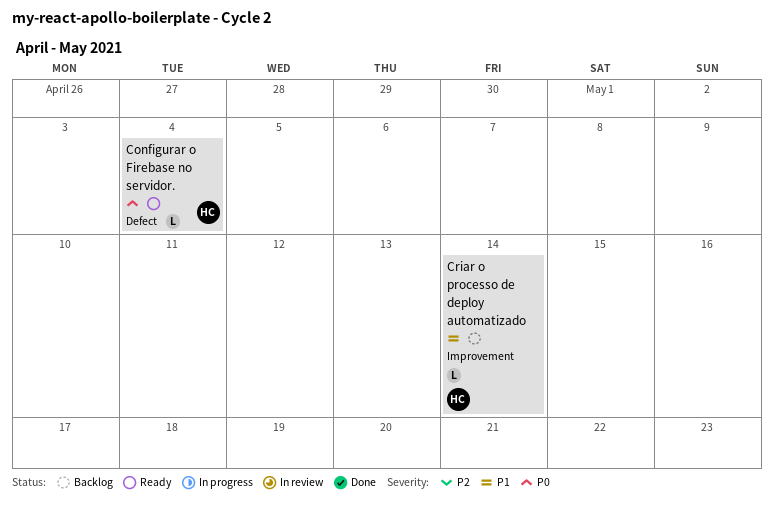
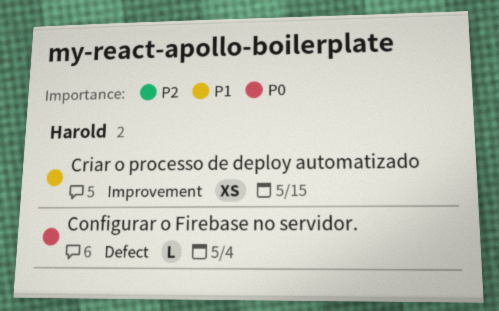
Criar o processo de deploy automatizado, estimate: L -> XS
Criar o processo de deploy automatizado, due: May 14 -> May 15

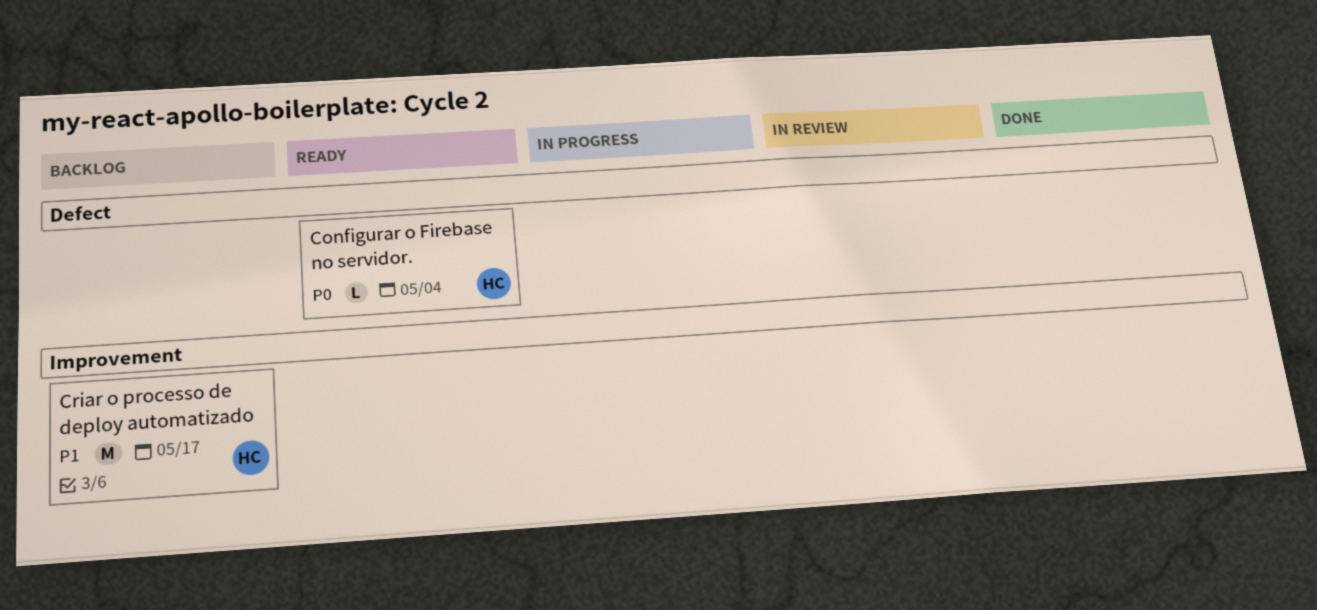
Criar o processo de deploy automatizado, estimate: XS -> M
Criar o processo de deploy automatizado, due: May 15 -> May 17

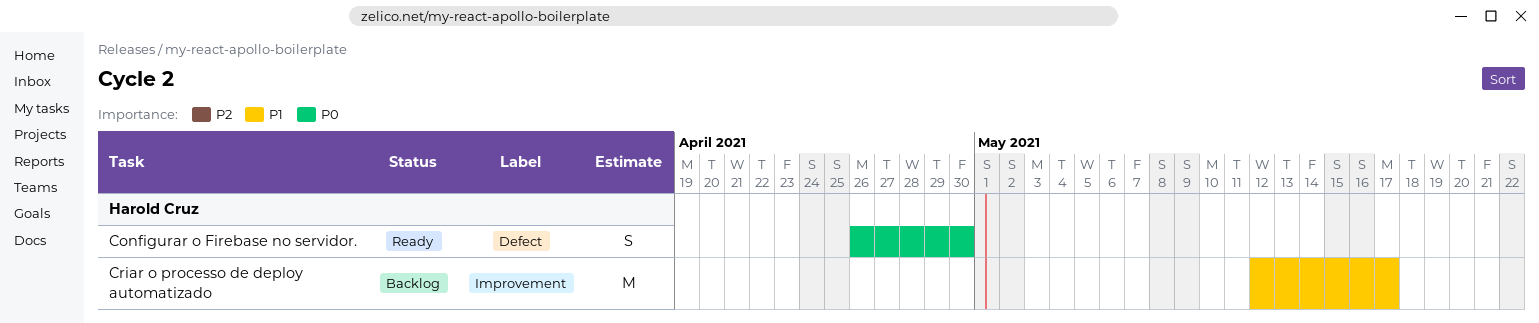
Configurar o Firebase no servidor., estimate: L -> S
Configurar o Firebase no servidor., due: May 4 -> Apr 30

